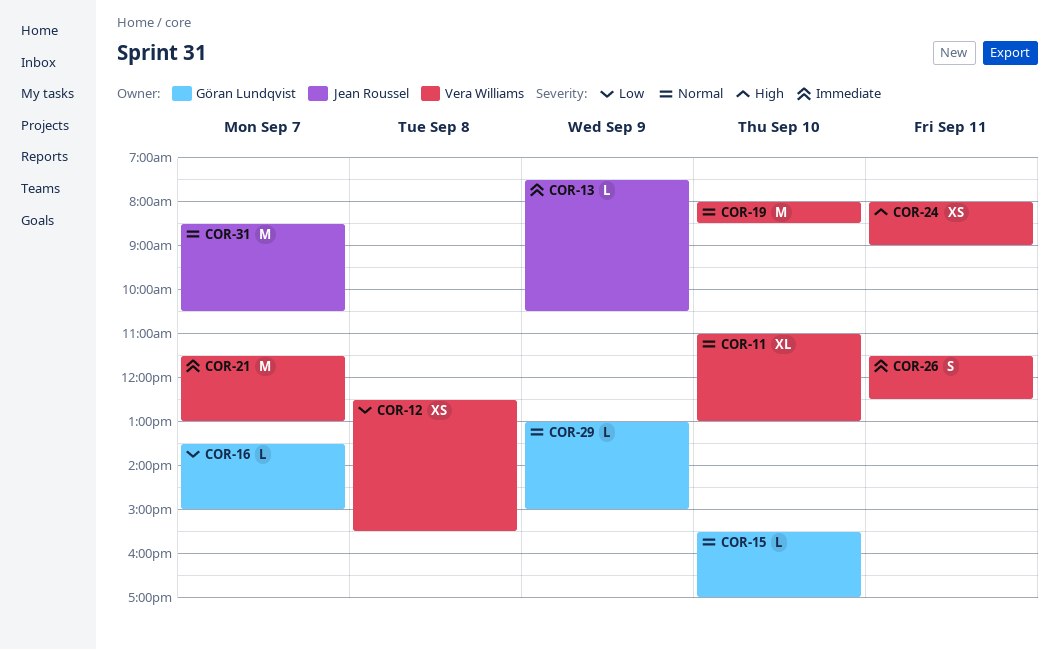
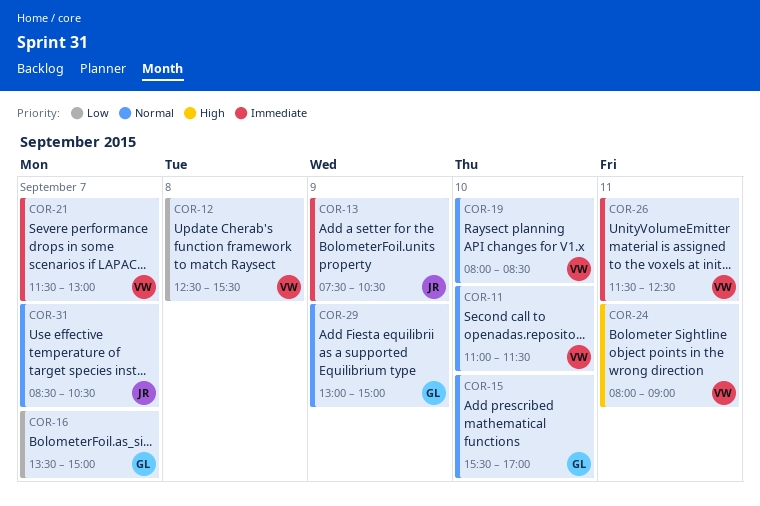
COR-11, ends: 13:00 -> 11:30

